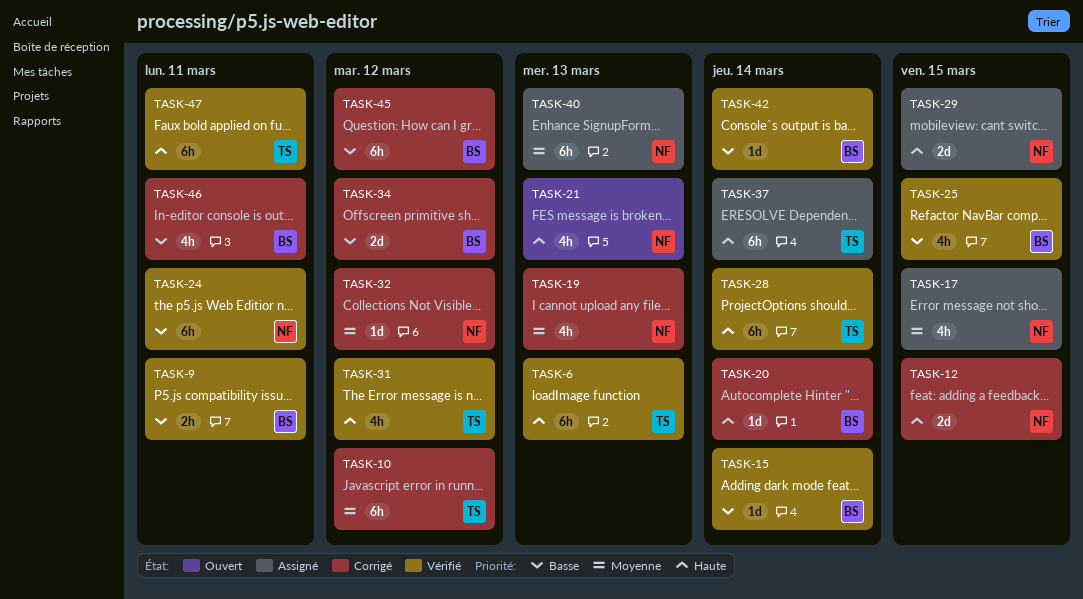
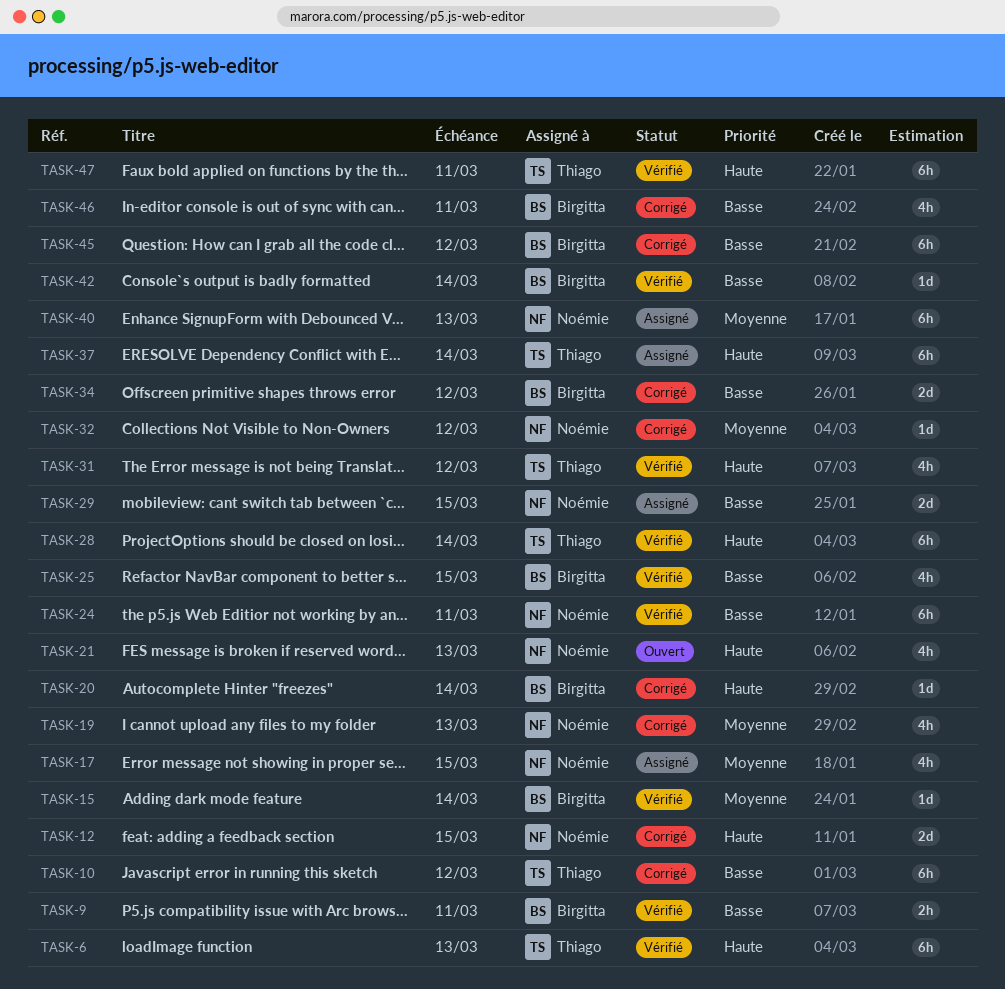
TASK-10, priority: Moyenne -> Basse
TASK-15, priority: Basse -> Moyenne
TASK-29, priority: Haute -> Basse

